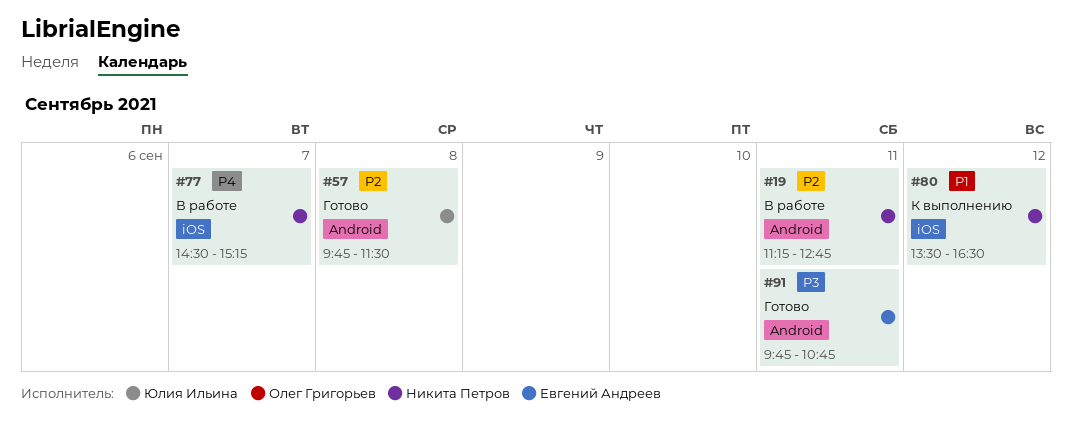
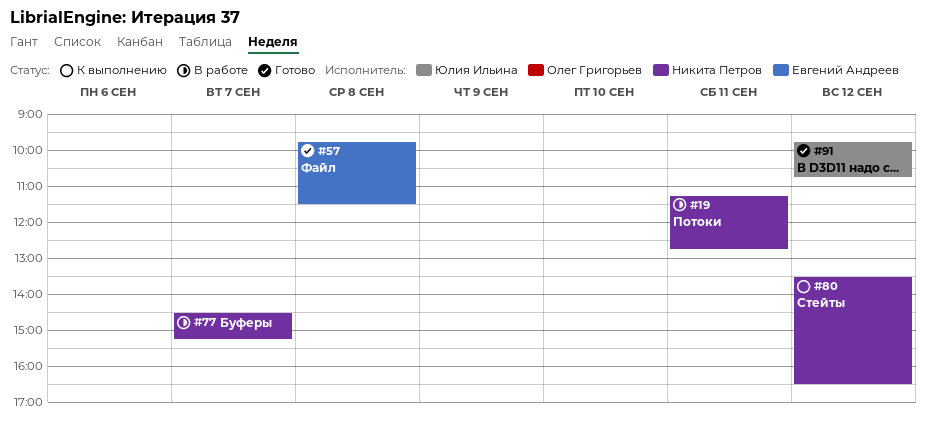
#57, owner: Юлия Ильина -> Евгений Андреев
#91, owner: Евгений Андреев -> Юлия Ильина
#91, day: Sep 11 -> Sep 12

